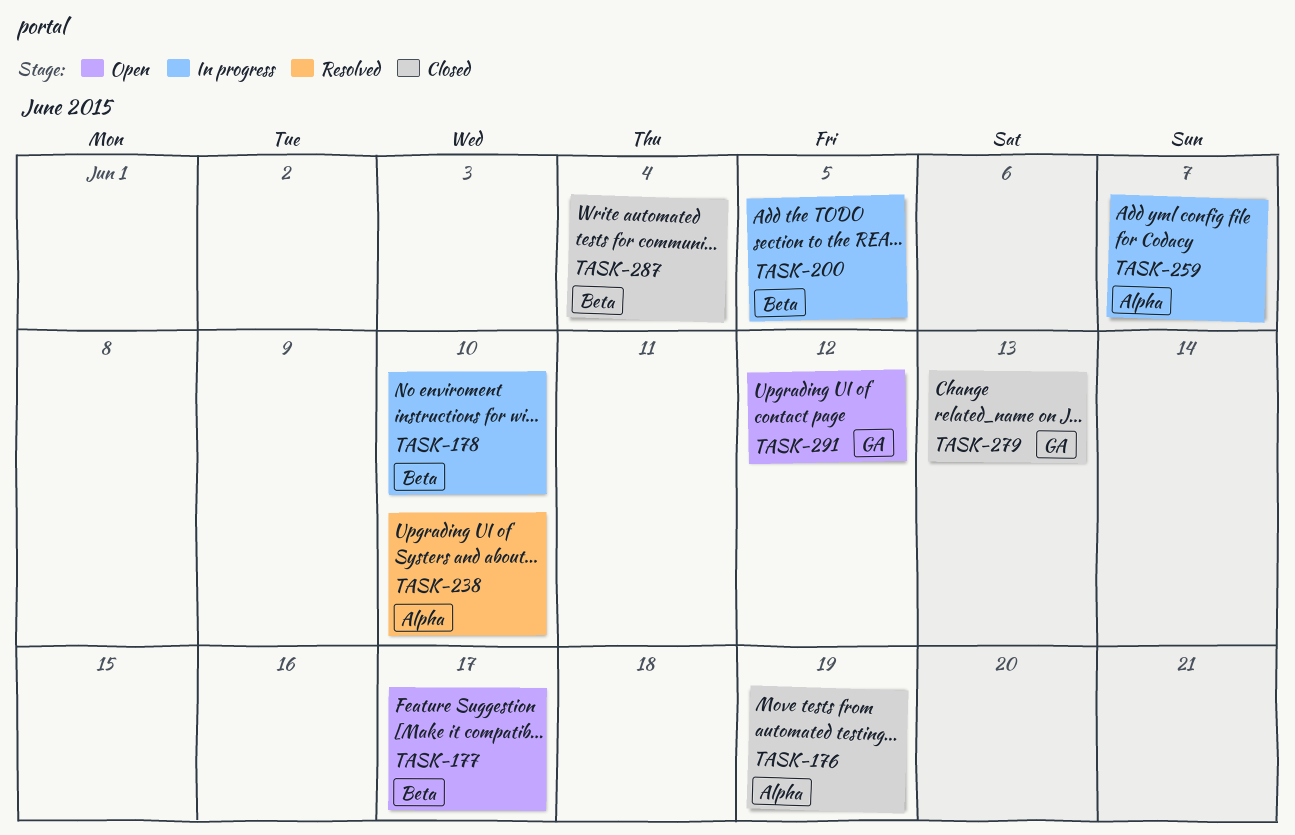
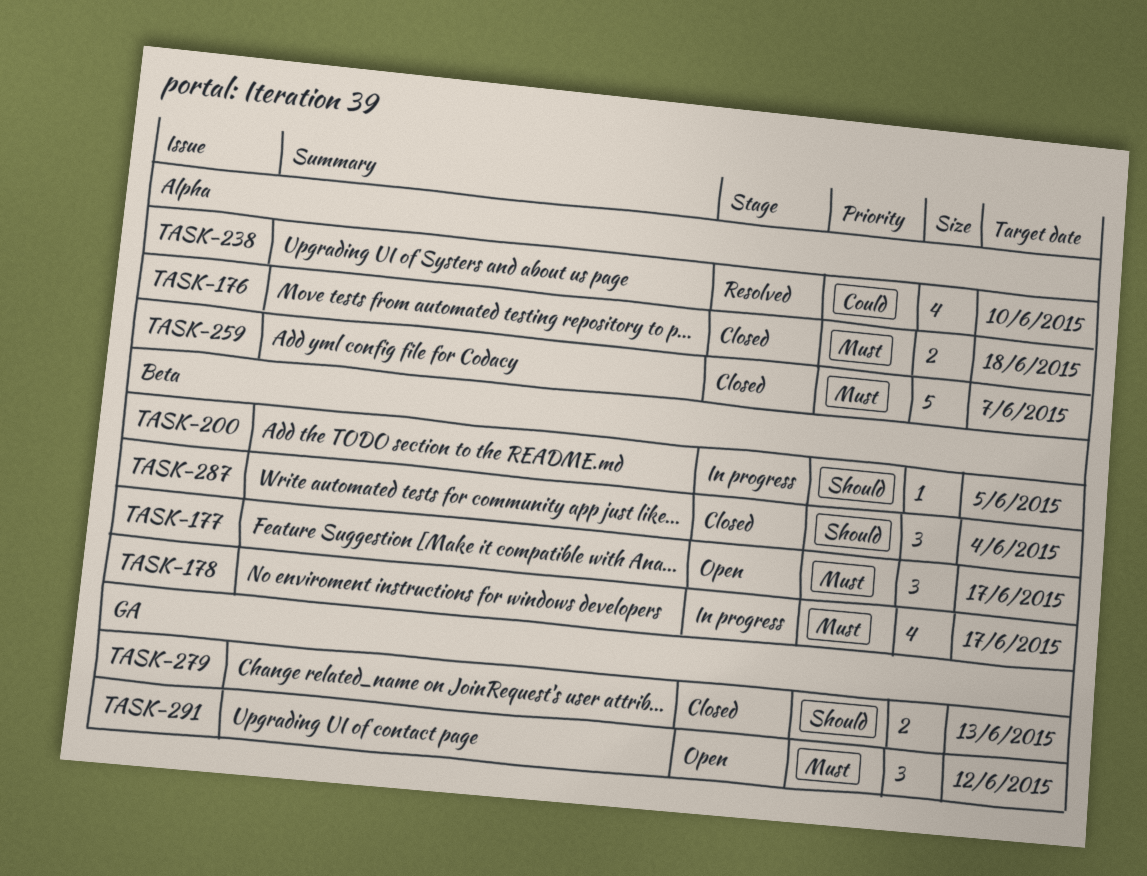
TASK-176, due: Jun 19 -> Jun 18
TASK-178, due: Jun 10 -> Jun 17
TASK-259, status: In progress -> Closed

